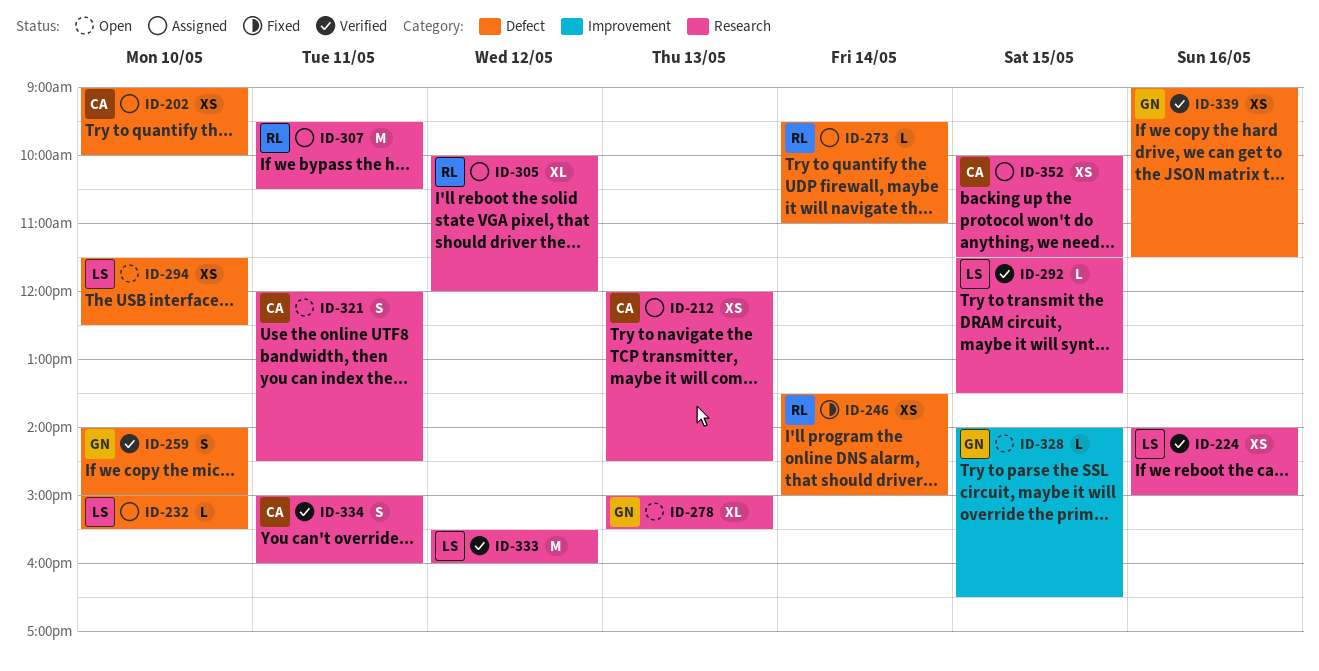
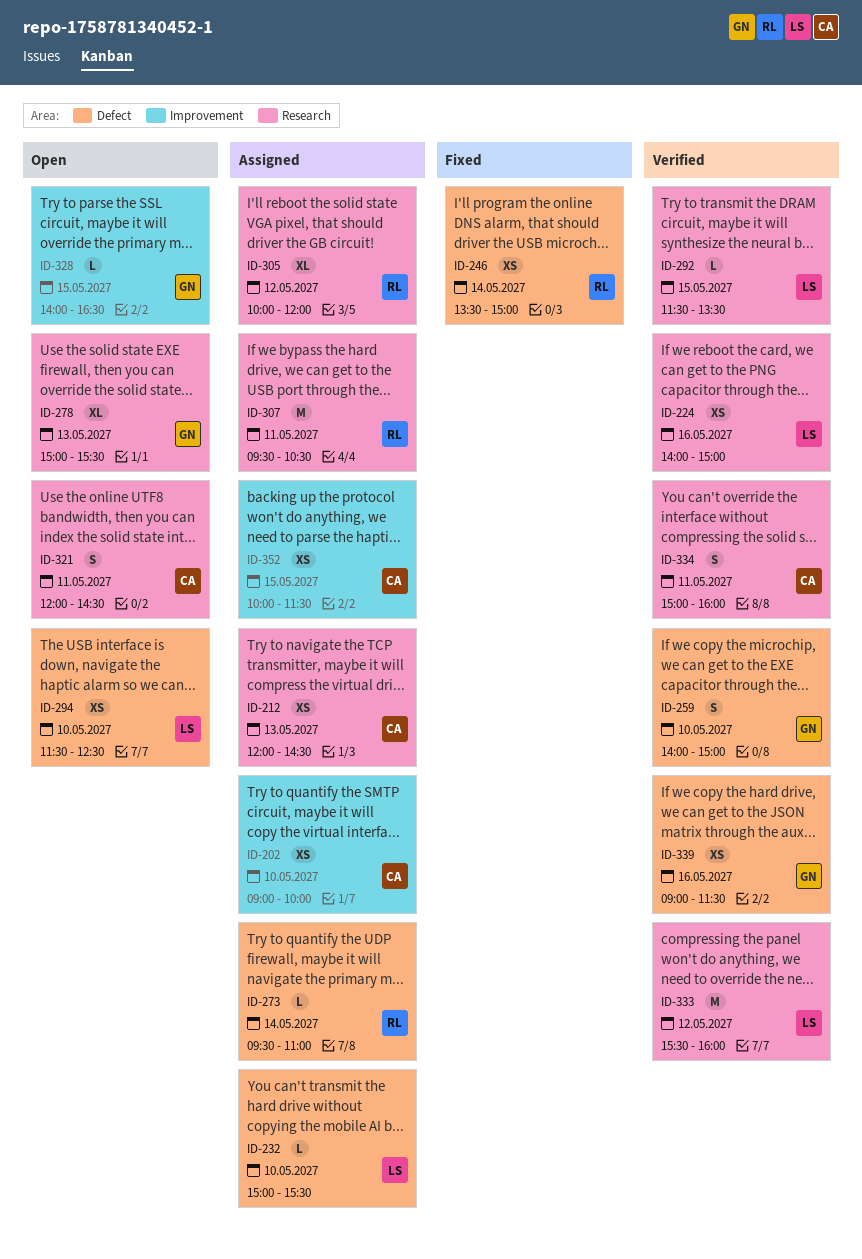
ID-202, label: Defect -> Improvement
ID-352, label: Research -> Improvement

